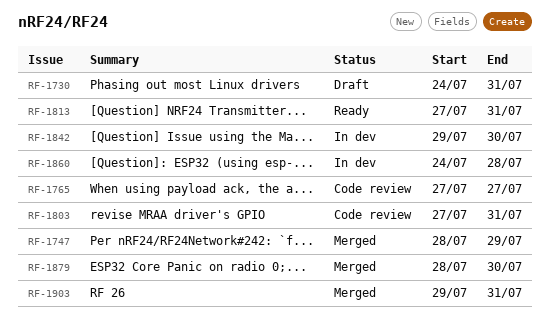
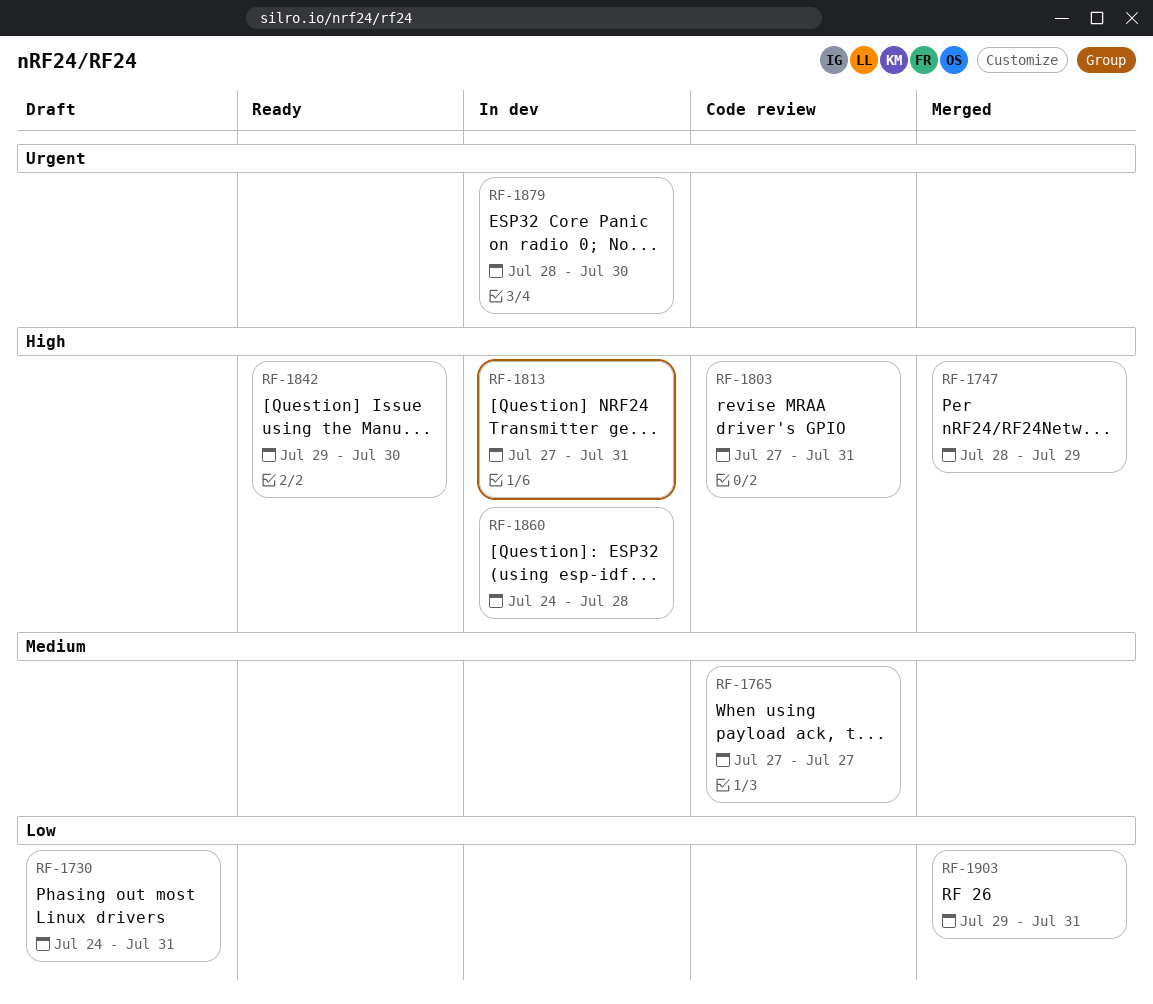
RF-1813, status: Ready -> In dev
RF-1842, status: In dev -> Ready
RF-1879, status: Merged -> In dev

